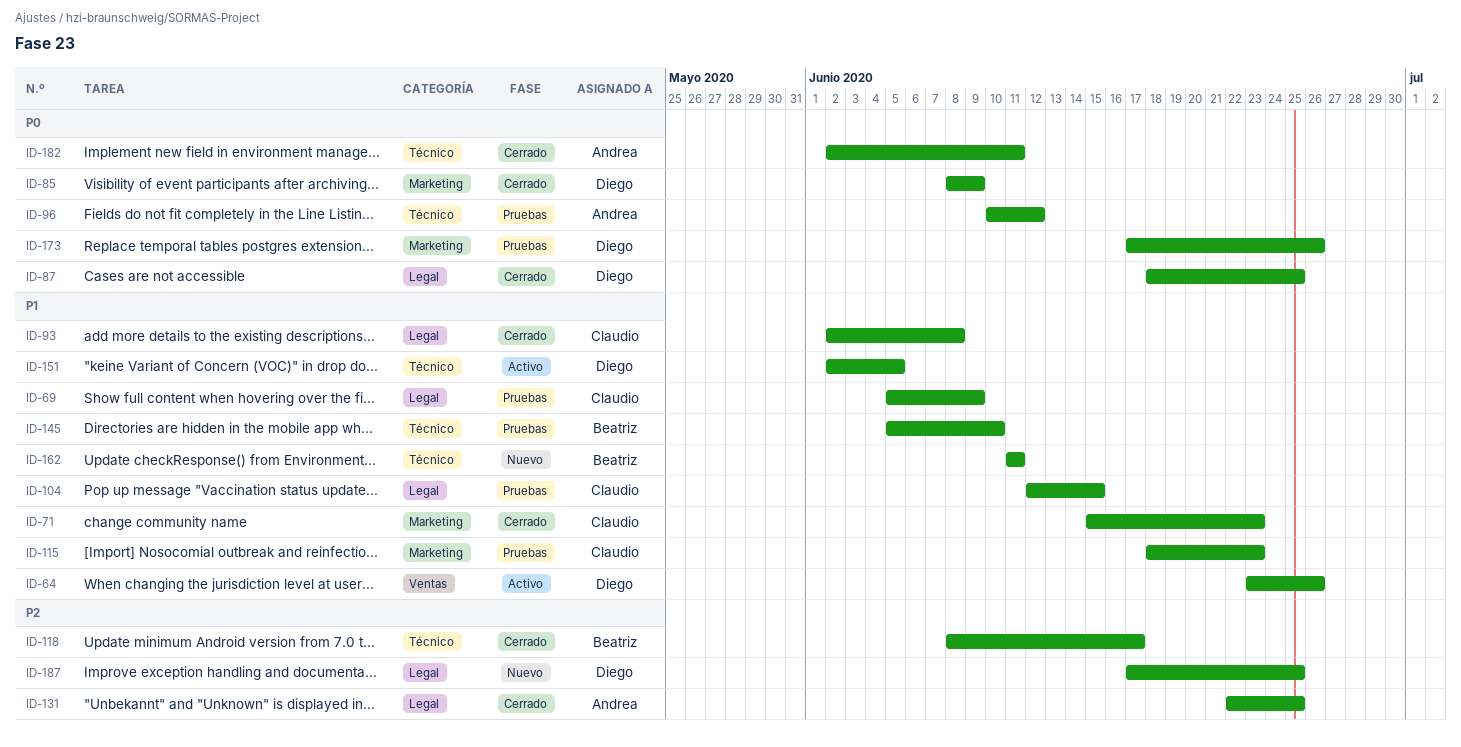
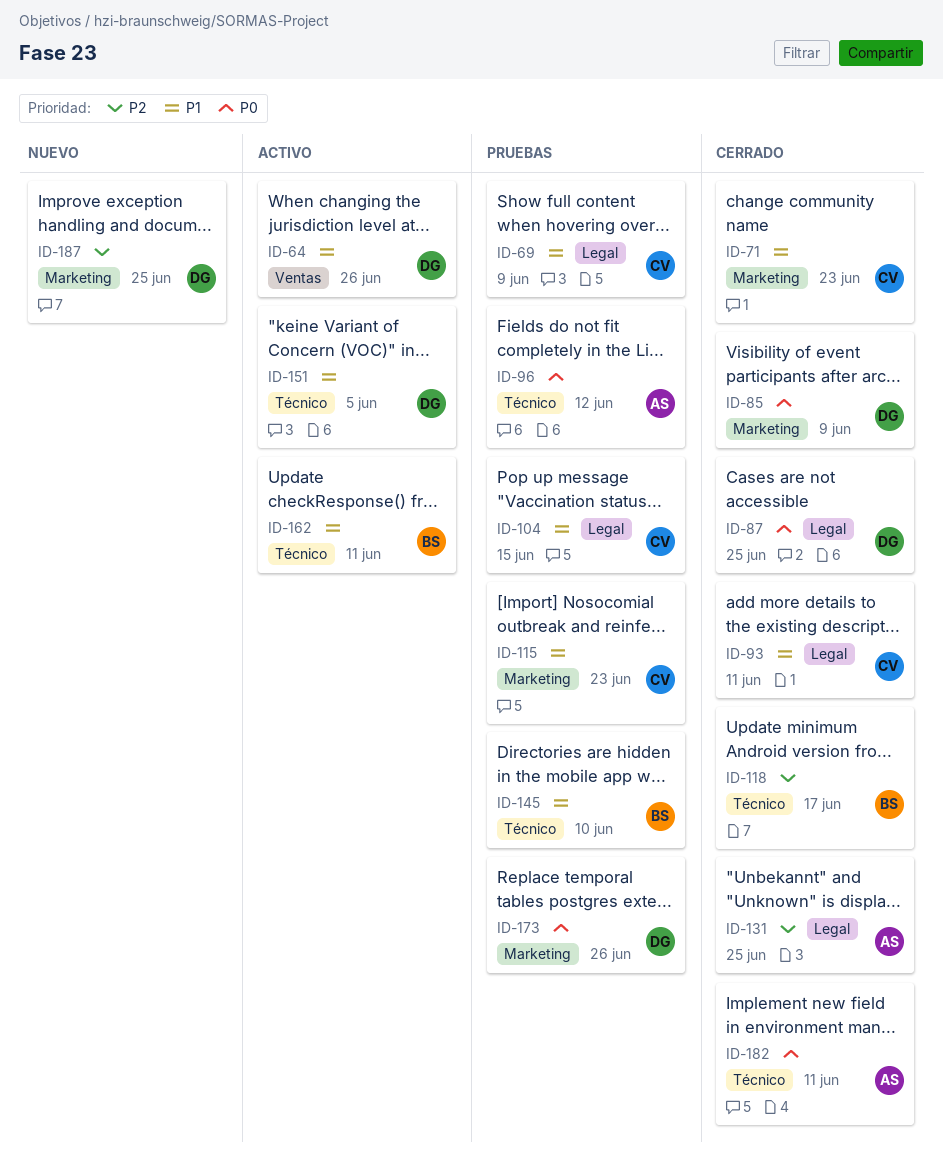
ID-93, due: Jun 8 -> Jun 11
ID-162, status: Nuevo -> Activo
ID-187, label: Legal -> Marketing

